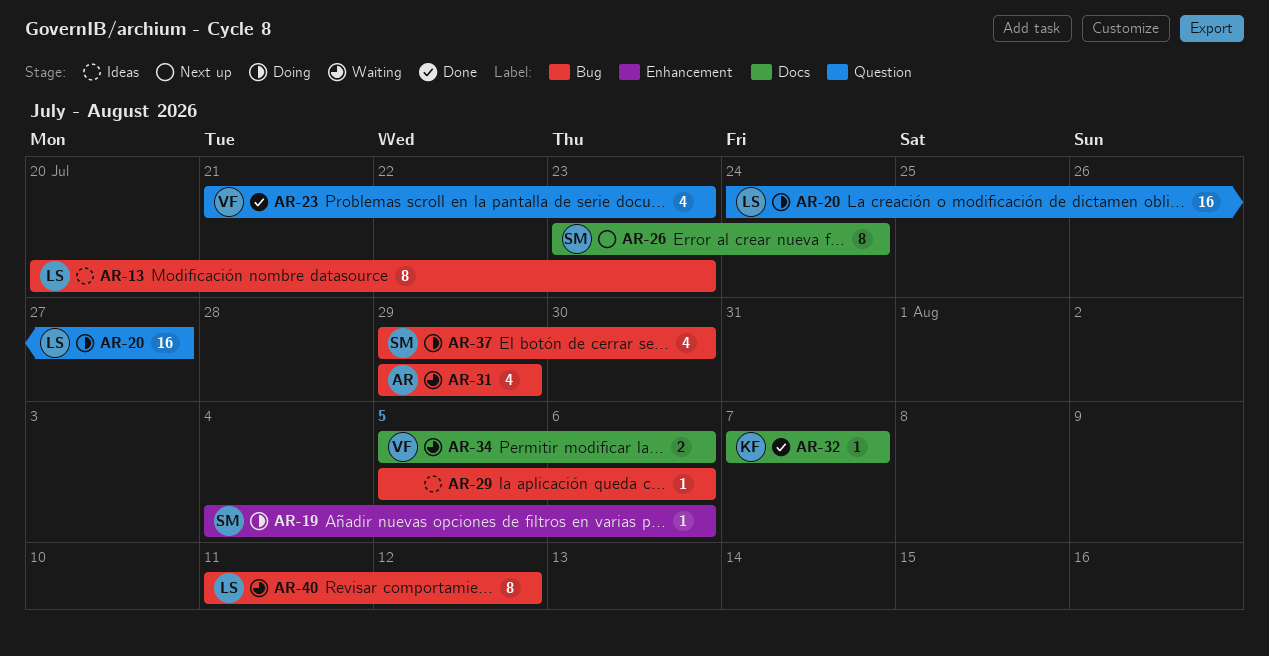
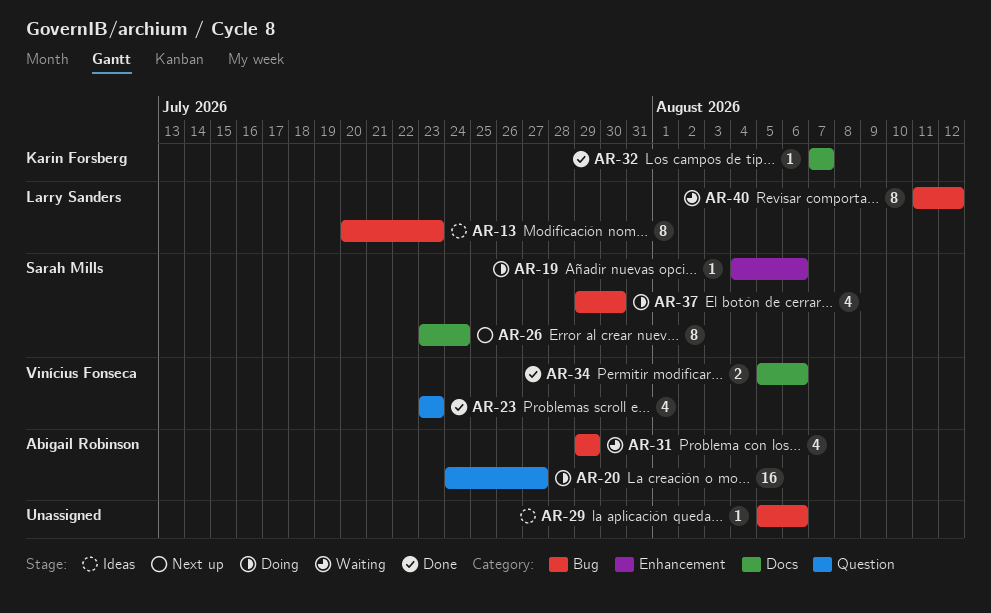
AR-20, owner: Larry Sanders -> Abigail Robinson
AR-23, start: Jul 21 -> Jul 23
AR-34, status: Waiting -> Done

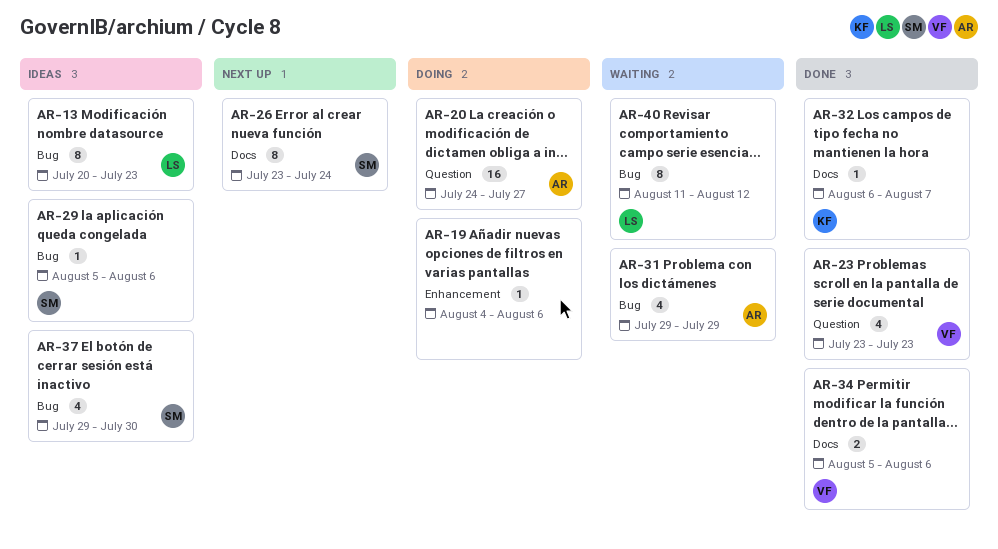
AR-19, owner: Sarah Mills -> none
AR-29, owner: none -> Sarah Mills
AR-32, start: Aug 7 -> Aug 6
AR-37, status: Doing -> Ideas

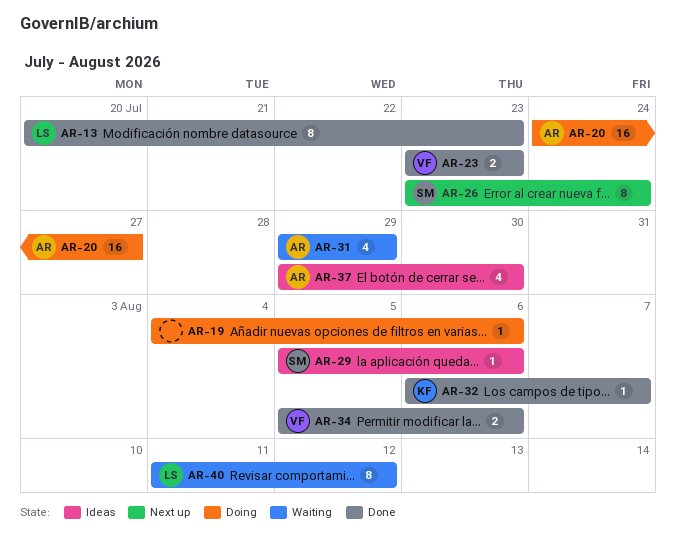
AR-13, status: Ideas -> Done
AR-23, estimate: 4 -> 2
AR-37, owner: SM -> AR

